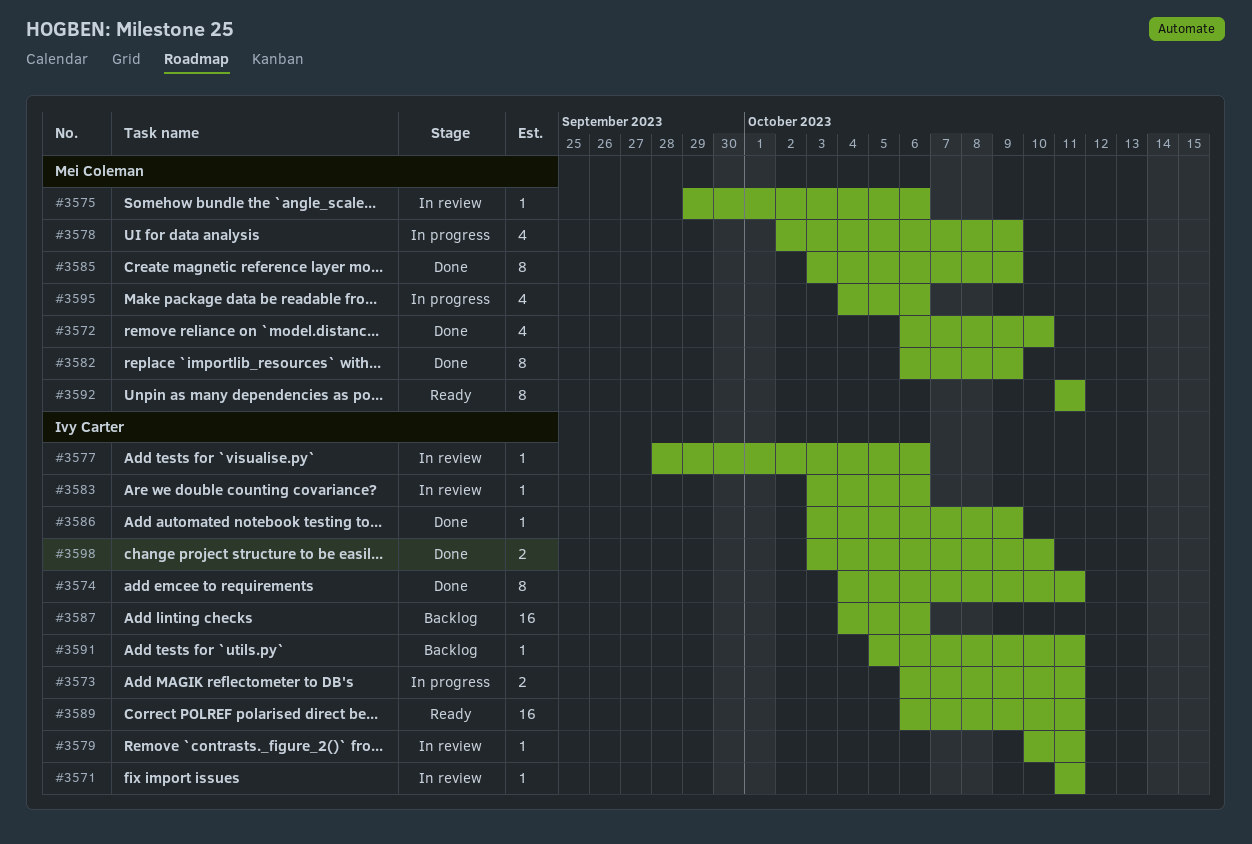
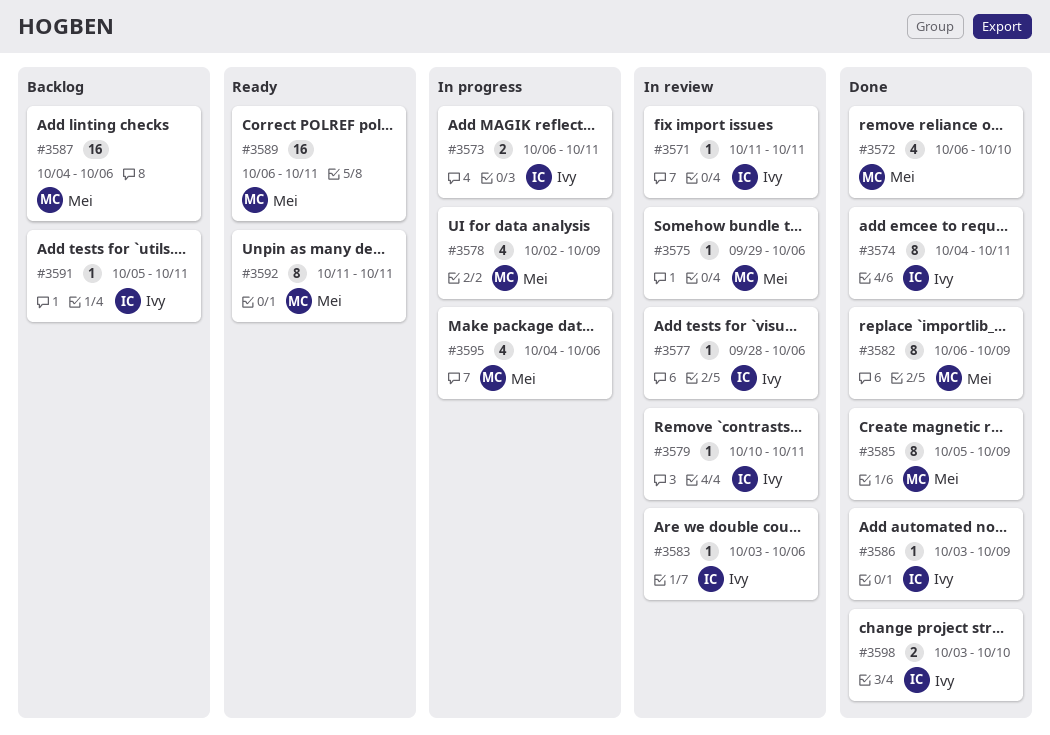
#3585, start: Oct 3 -> Oct 5
#3587, owner: Ivy Carter -> Mei Coleman
#3589, owner: Ivy Carter -> Mei Coleman

